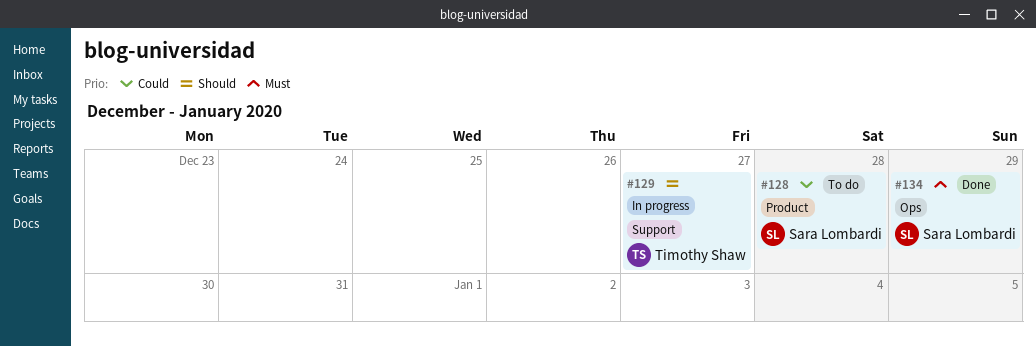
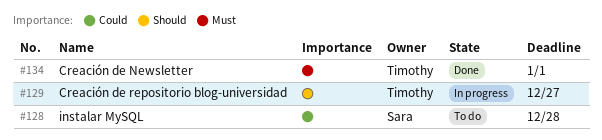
#134, owner: Sara Lombardi -> Timothy Shaw
#134, due: Dec 29 -> Jan 1

